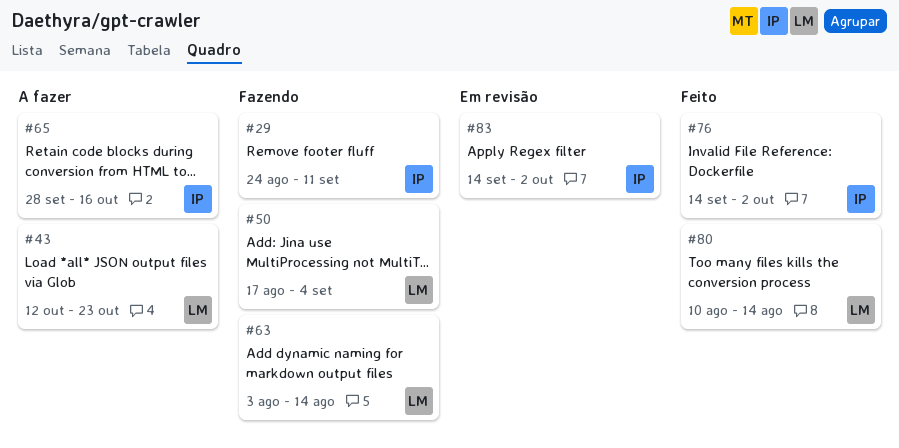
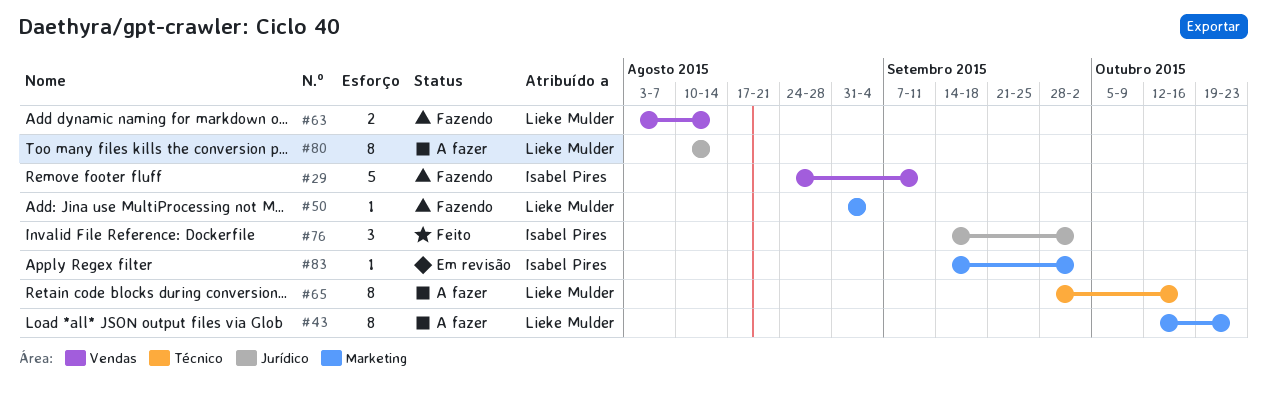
#50, start: Aug 17 -> Aug 31
#65, owner: Isabel Pires -> Lieke Mulder
#80, status: Feito -> A fazer

